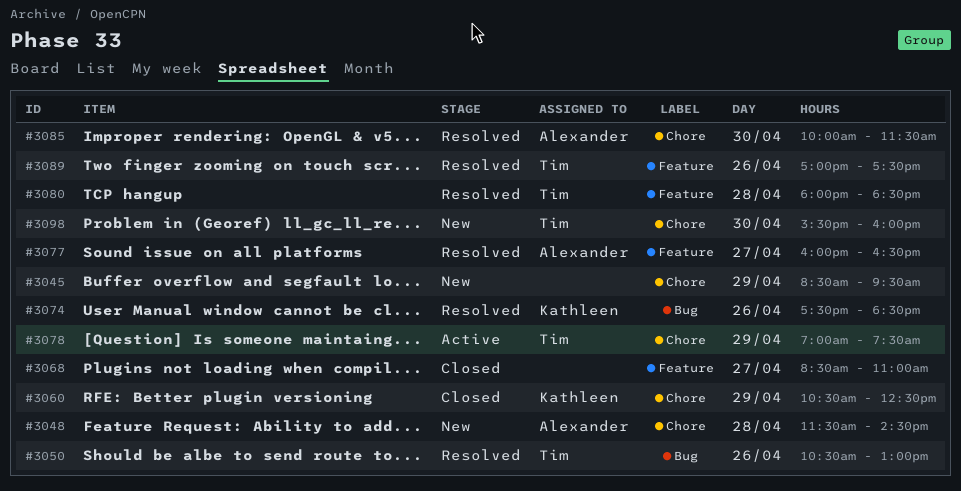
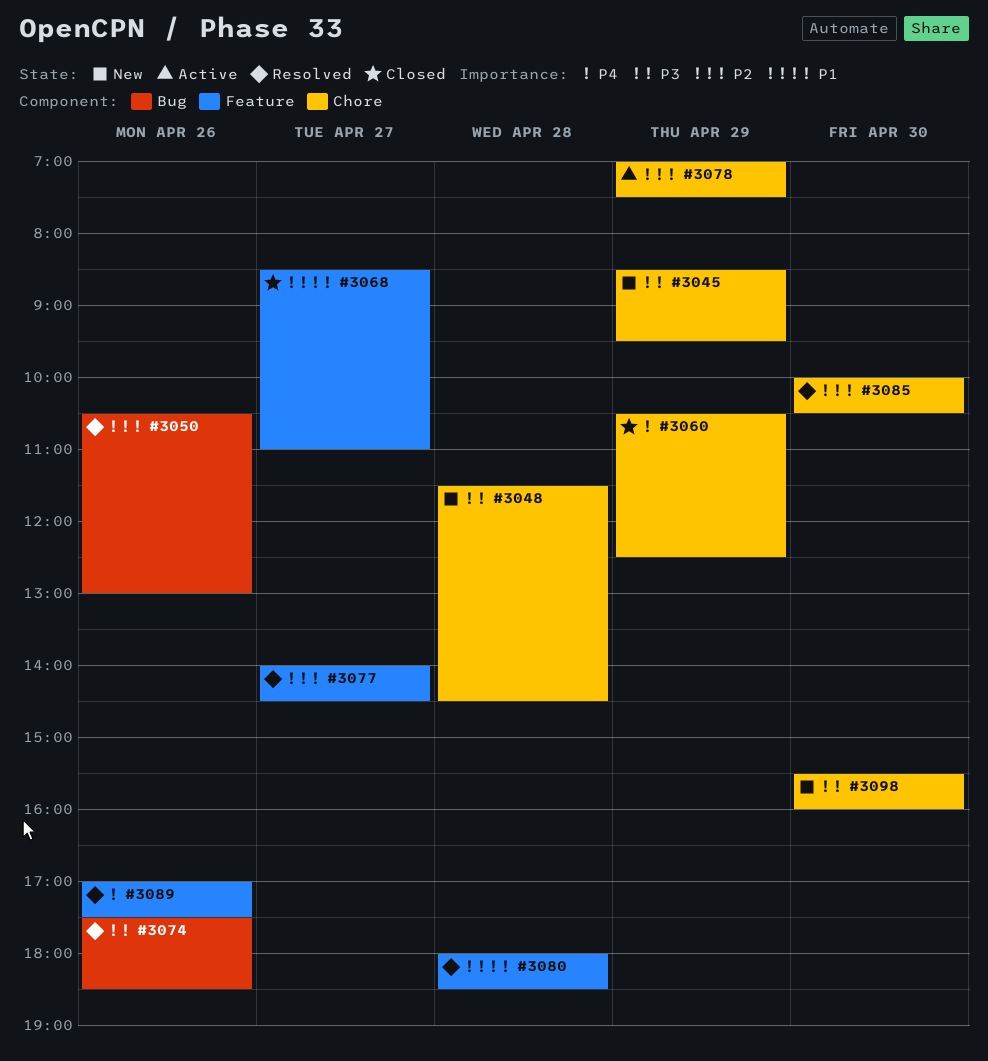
#3077, begins: 16:00 -> 14:00
#3077, ends: 16:30 -> 14:30
#3085, ends: 11:30 -> 10:30

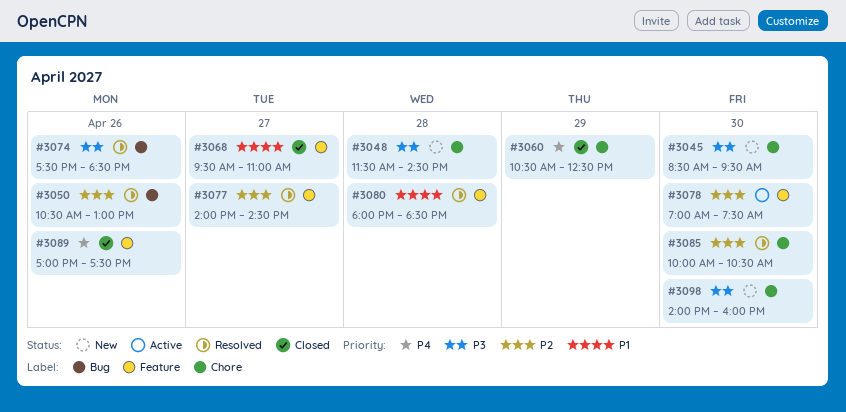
#3045, day: Apr 29 -> Apr 30
#3068, begins: 08:30 -> 09:30
#3078, label: Chore -> Feature
#3078, day: Apr 29 -> Apr 30
#3089, status: Resolved -> Closed
#3098, begins: 15:30 -> 14:00

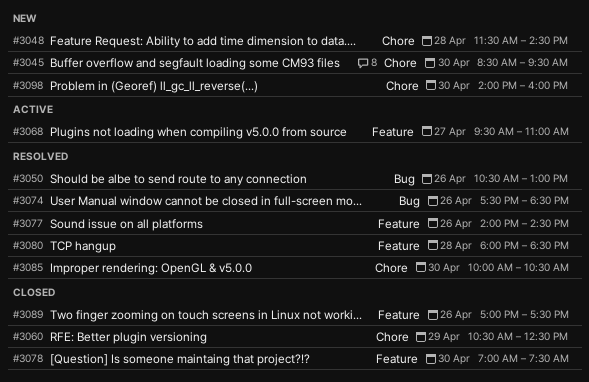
#3068, status: Closed -> Active
#3077, day: Apr 27 -> Apr 26
#3078, status: Active -> Closed

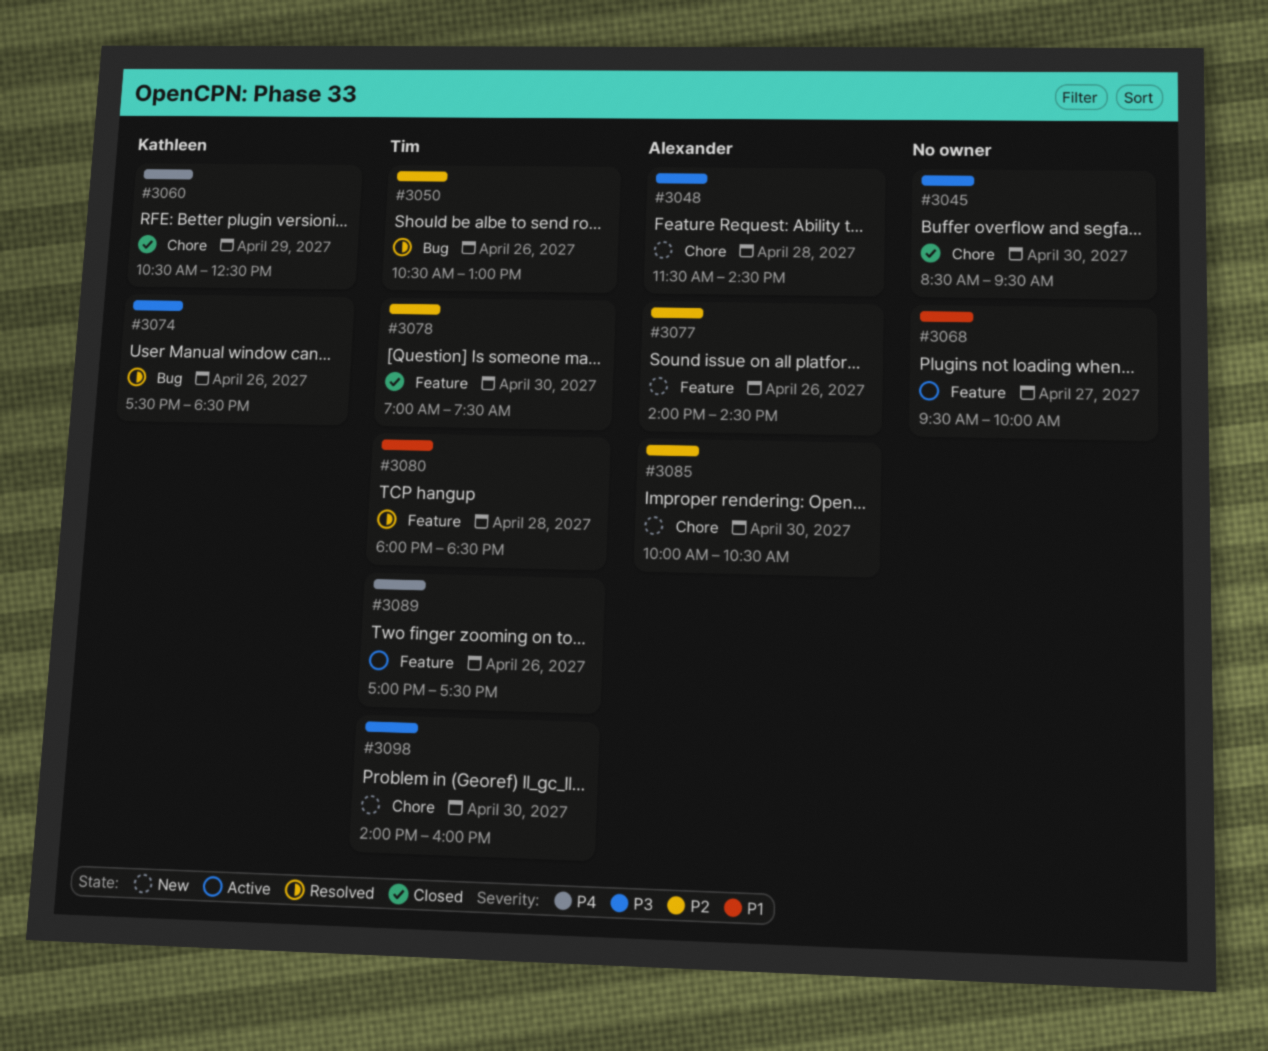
#3045, status: New -> Closed
#3068, ends: 11:00 -> 10:00
#3077, status: Resolved -> New
#3085, status: Resolved -> New
#3089, status: Closed -> Active

